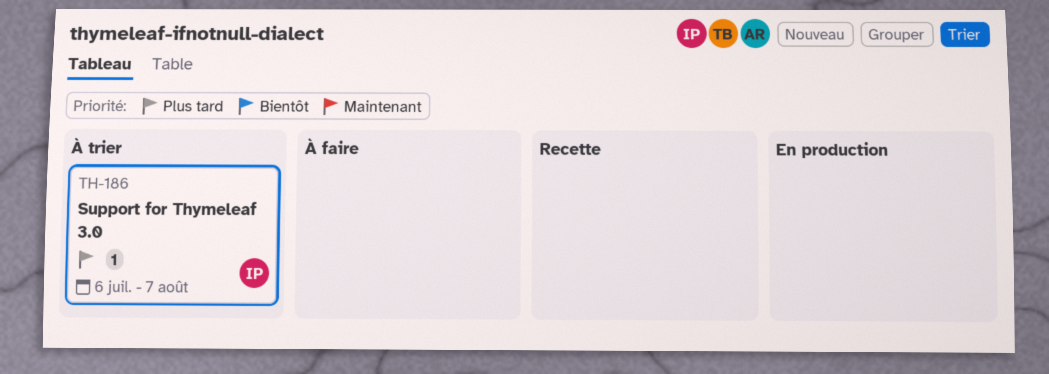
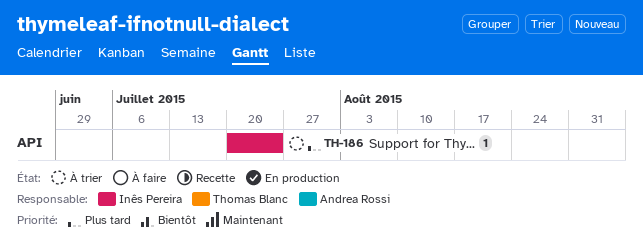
TH-186, start: Jul 6 -> Jul 20
TH-186, due: Aug 7 -> Jul 24

